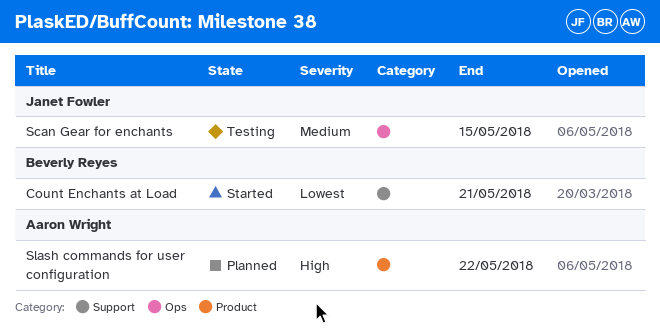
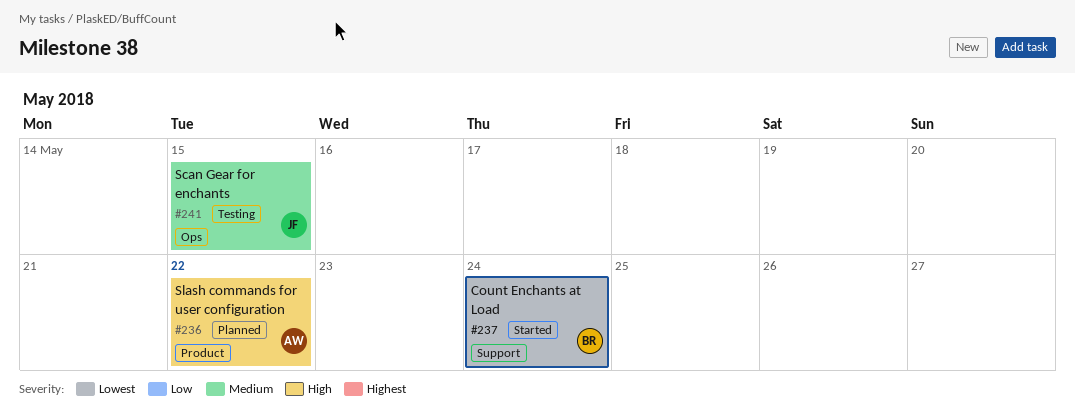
Count Enchants at Load, due: May 21 -> May 24

